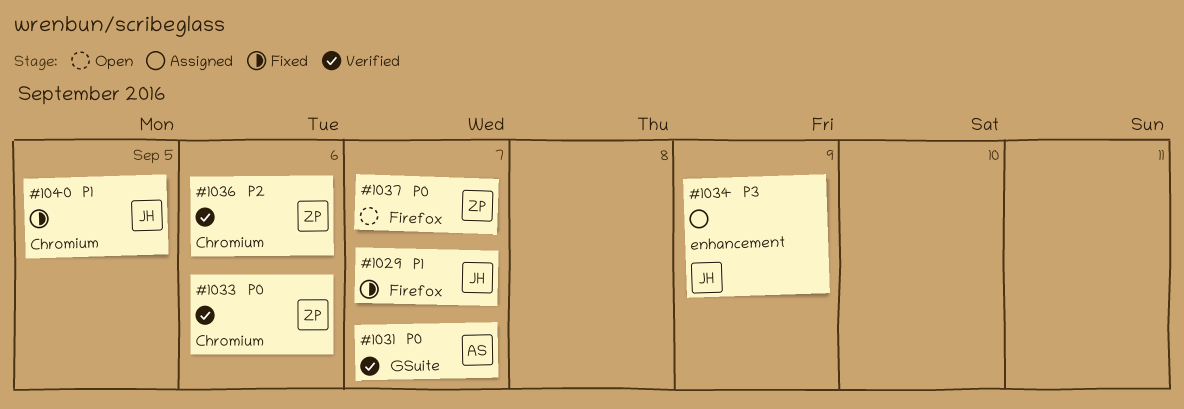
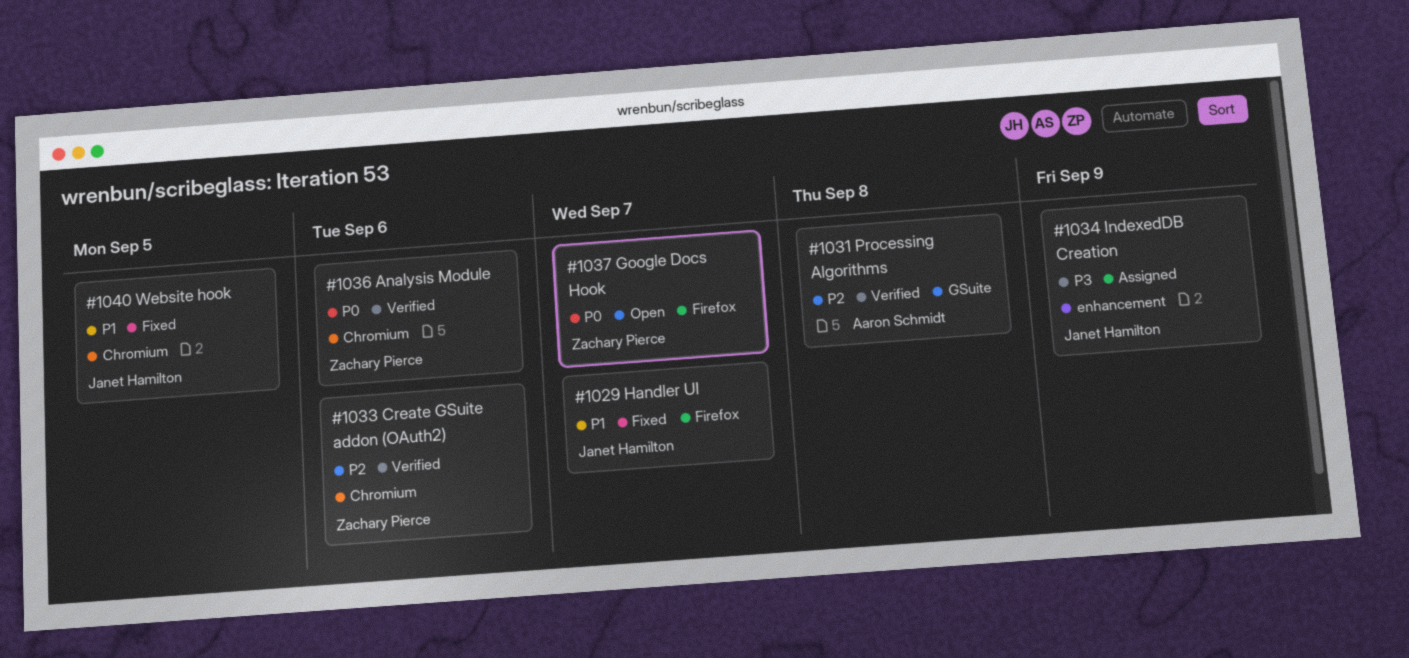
#1031, priority: P0 -> P2
#1031, due: Sep 7 -> Sep 8
#1033, priority: P0 -> P2
#1036, priority: P2 -> P0

